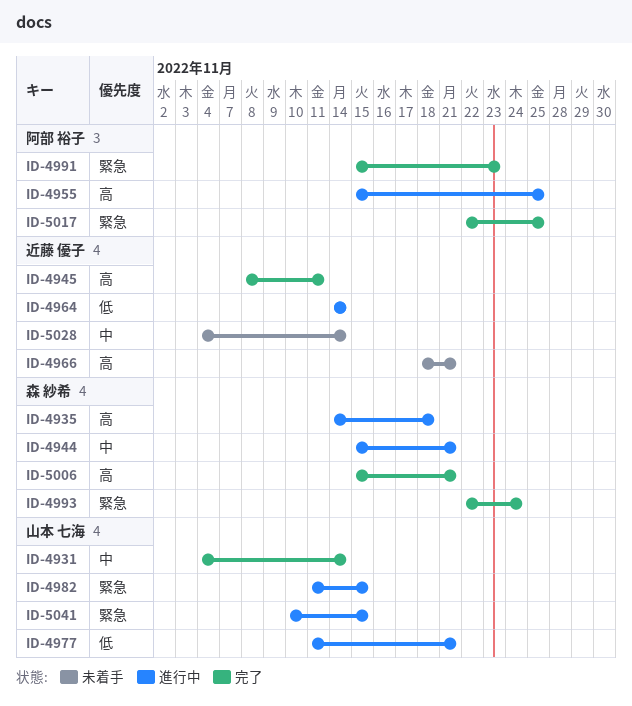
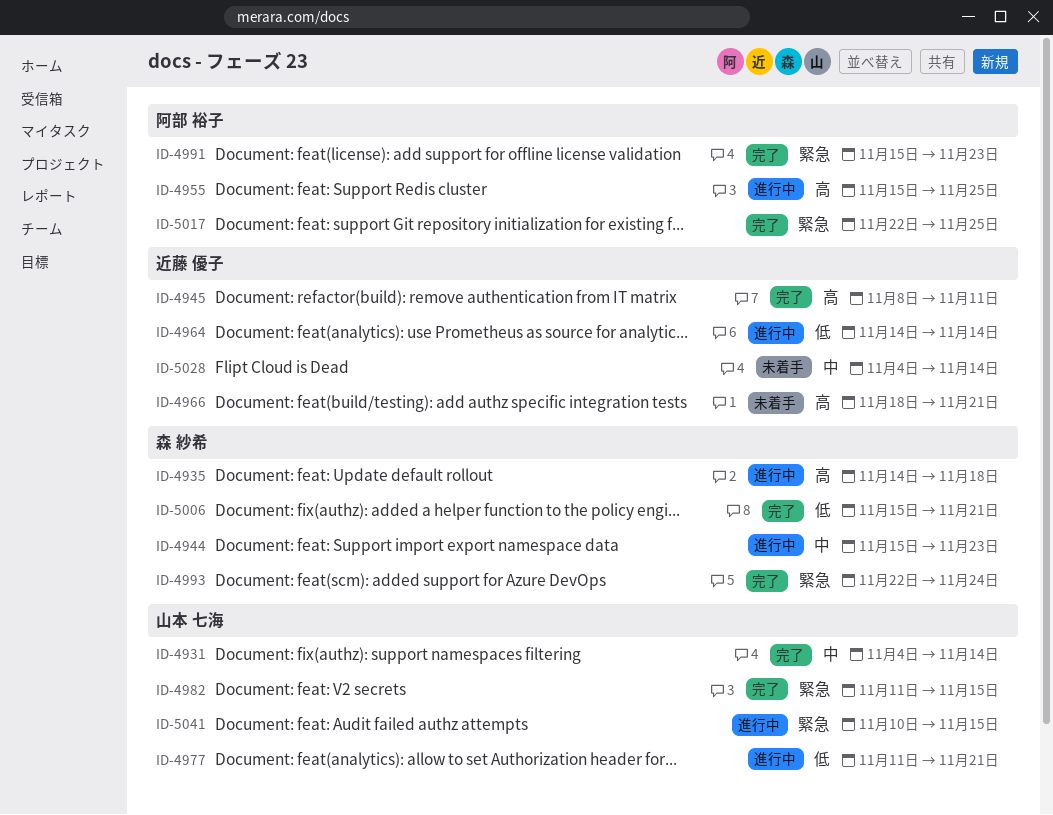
ID-4944, due: Nov 21 -> Nov 23
ID-4982, status: 進行中 -> 完了
ID-5006, priority: 高 -> 低

